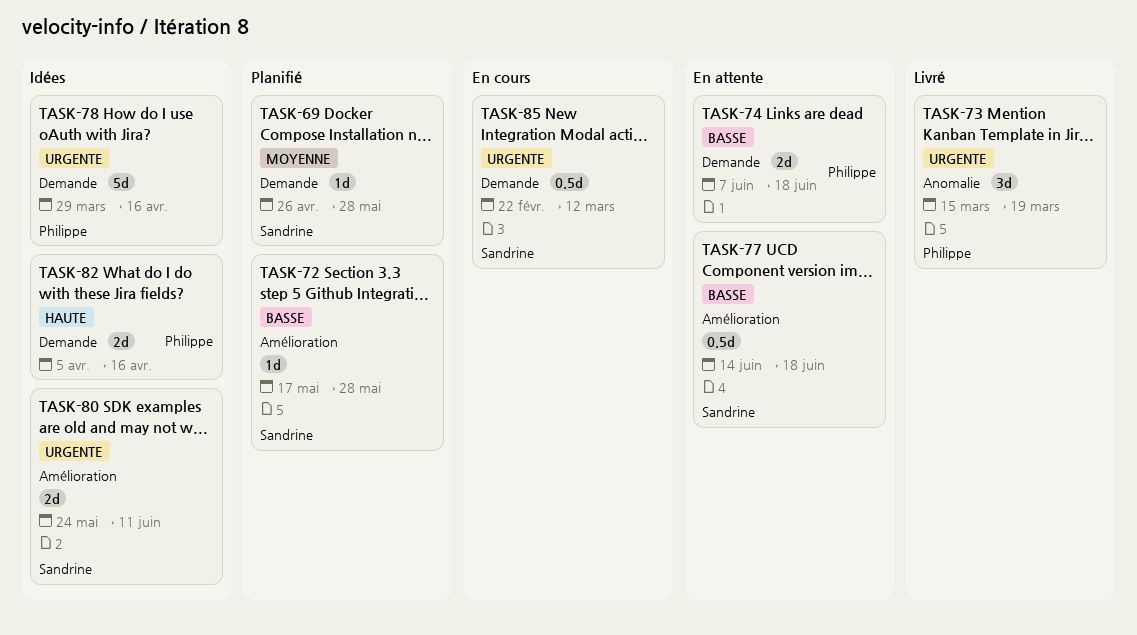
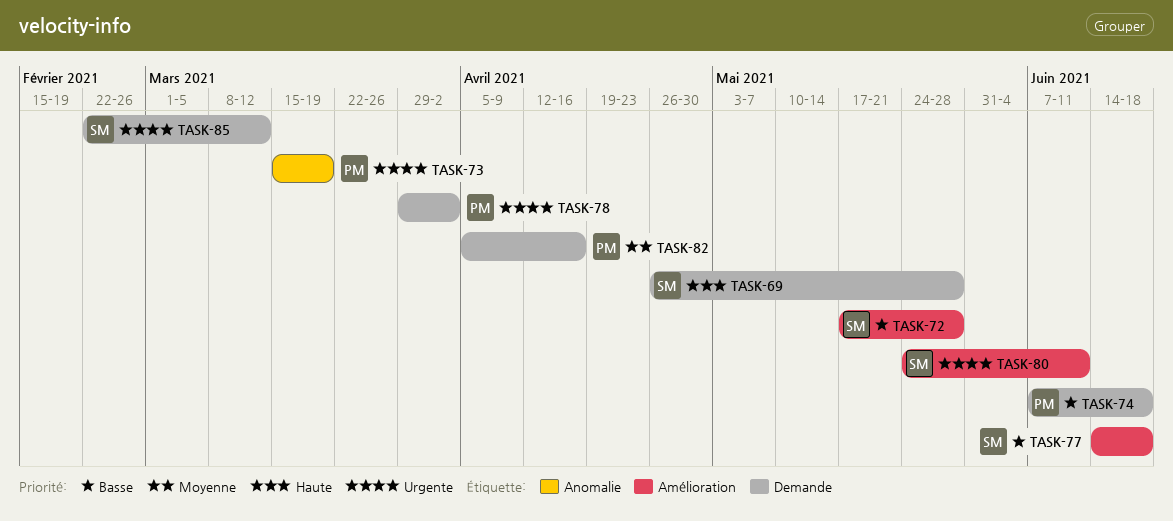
TASK-69, priority: Moyenne -> Haute
TASK-78, due: Apr 16 -> Apr 2
TASK-82, priority: Haute -> Moyenne

